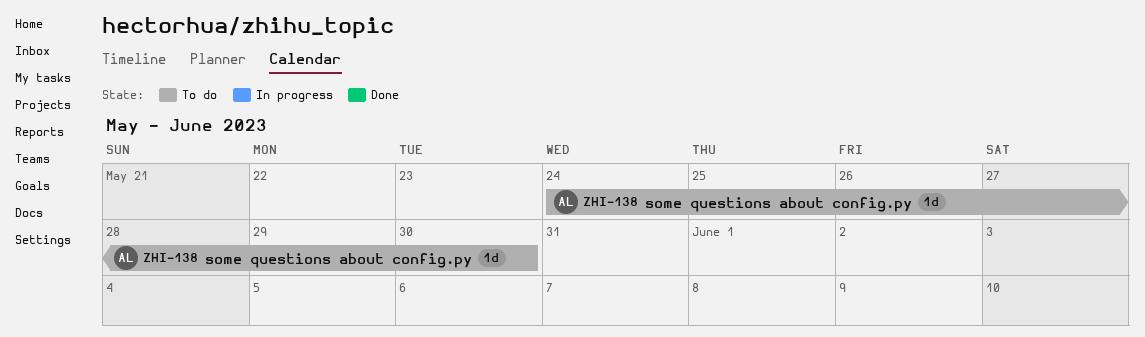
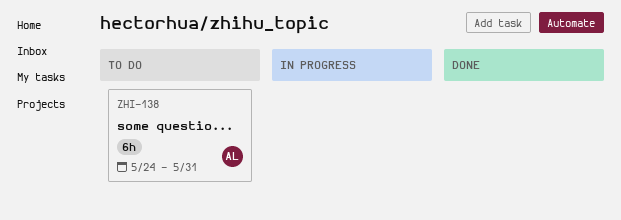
ZHI-138, estimate: 1d -> 6h
ZHI-138, due: May 30 -> May 31

